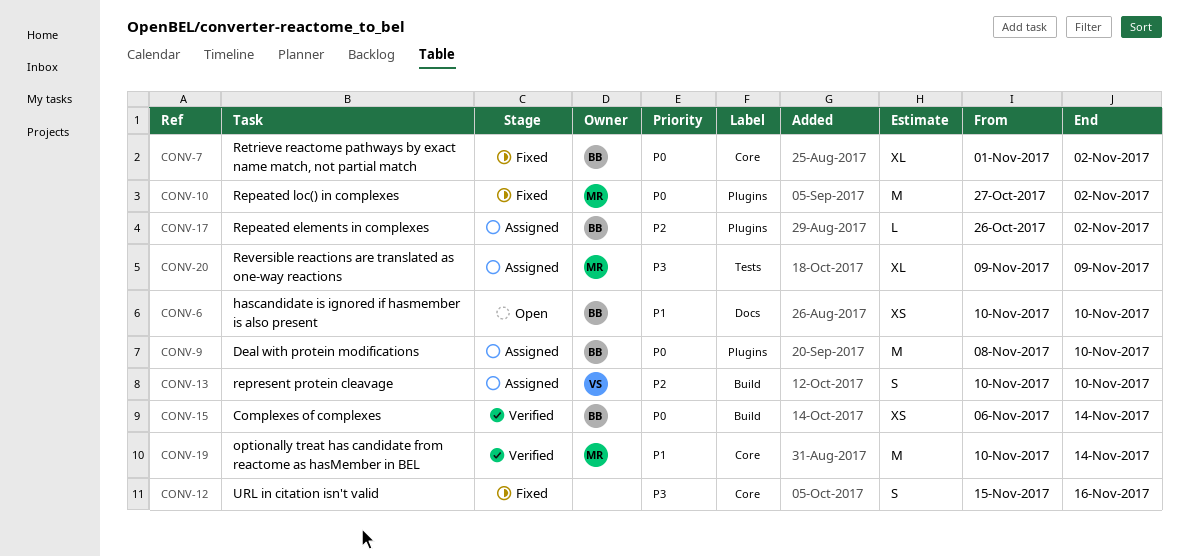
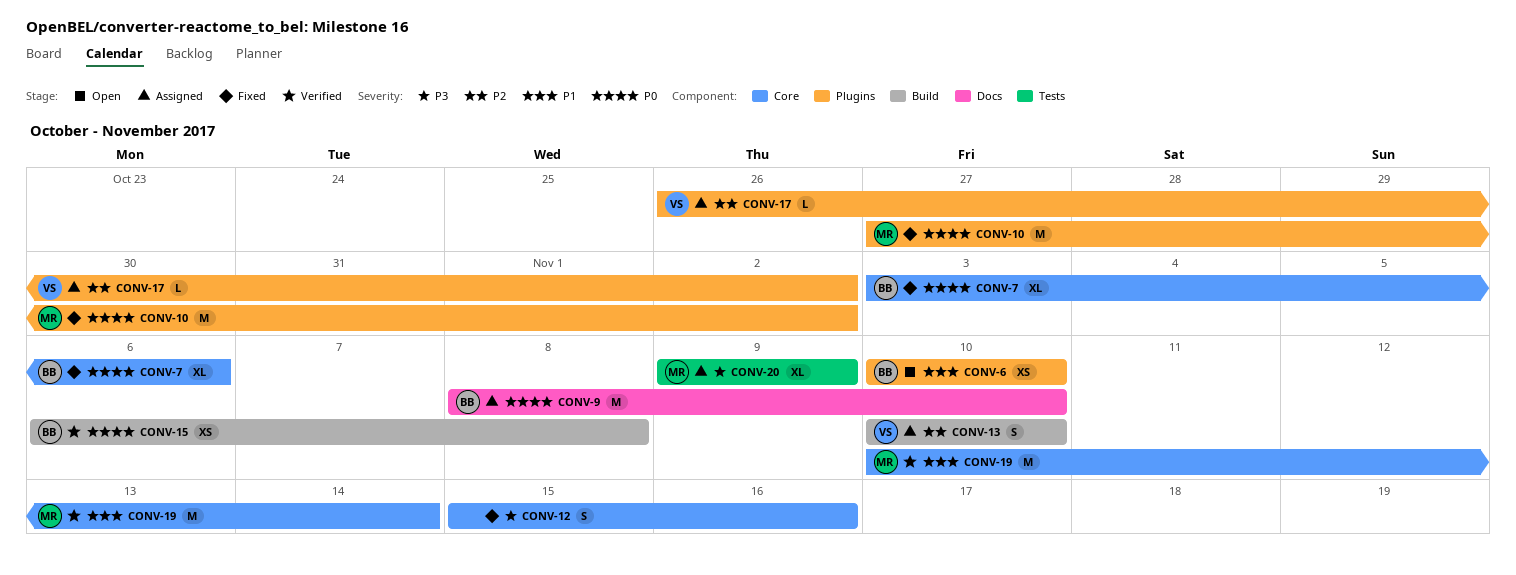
CONV-6, label: Docs -> Plugins
CONV-7, start: Nov 1 -> Nov 3
CONV-7, due: Nov 2 -> Nov 6
CONV-9, label: Plugins -> Docs
CONV-15, due: Nov 14 -> Nov 8
CONV-17, owner: BB -> VS

